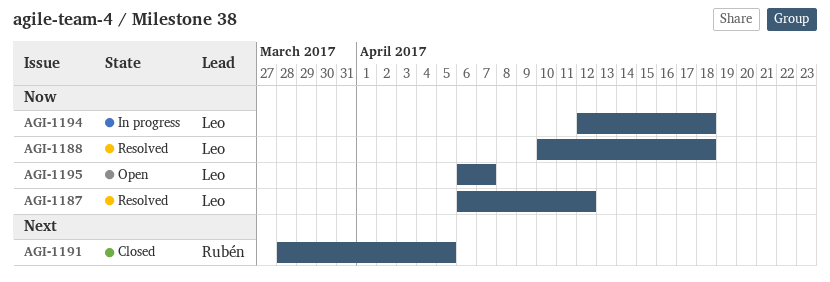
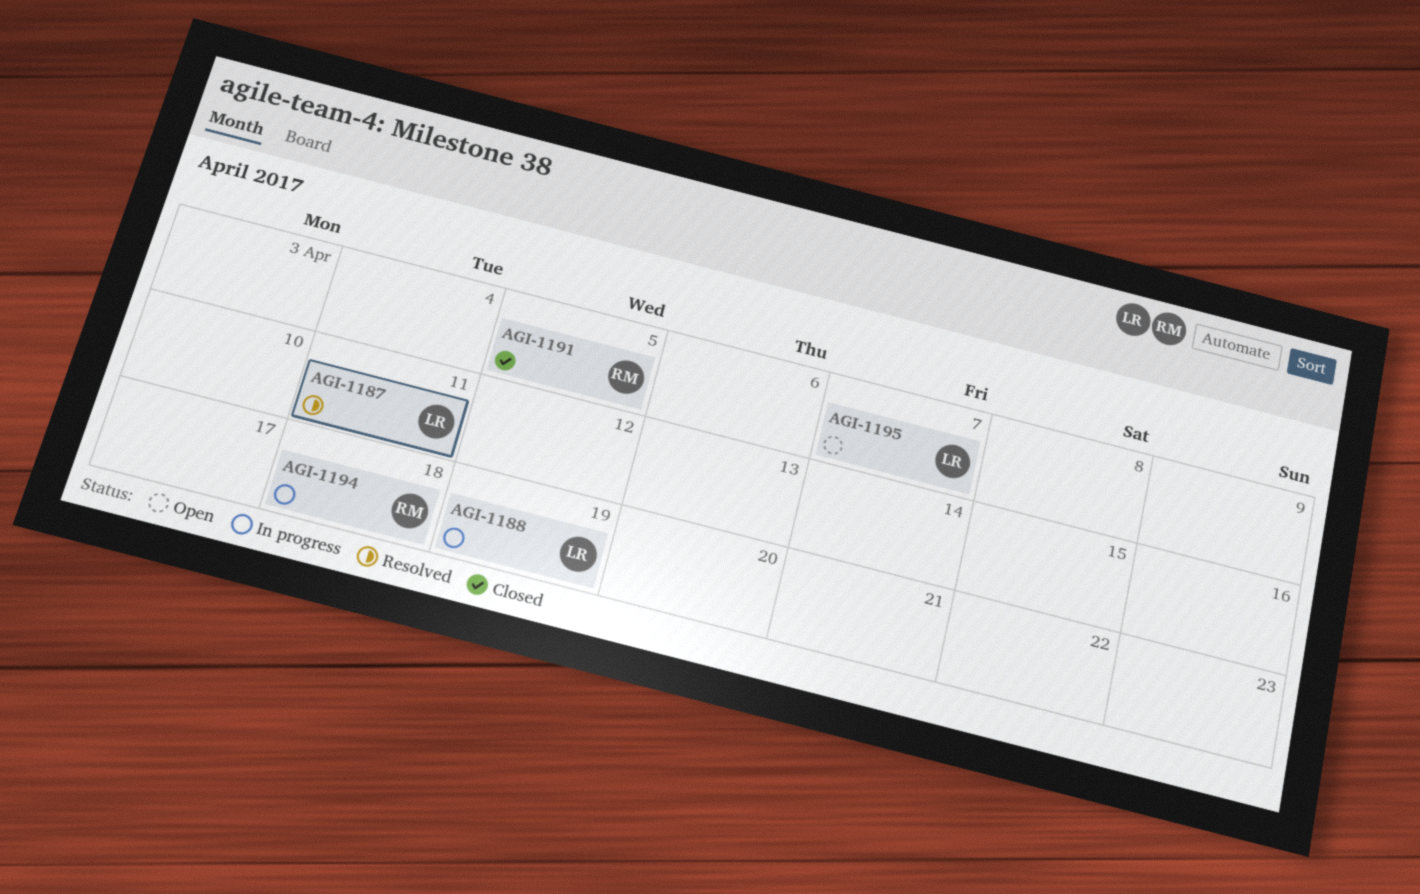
AGI-1187, due: Apr 12 -> Apr 11
AGI-1188, status: Resolved -> In progress
AGI-1188, due: Apr 18 -> Apr 19
AGI-1194, owner: Leo -> Rubén

